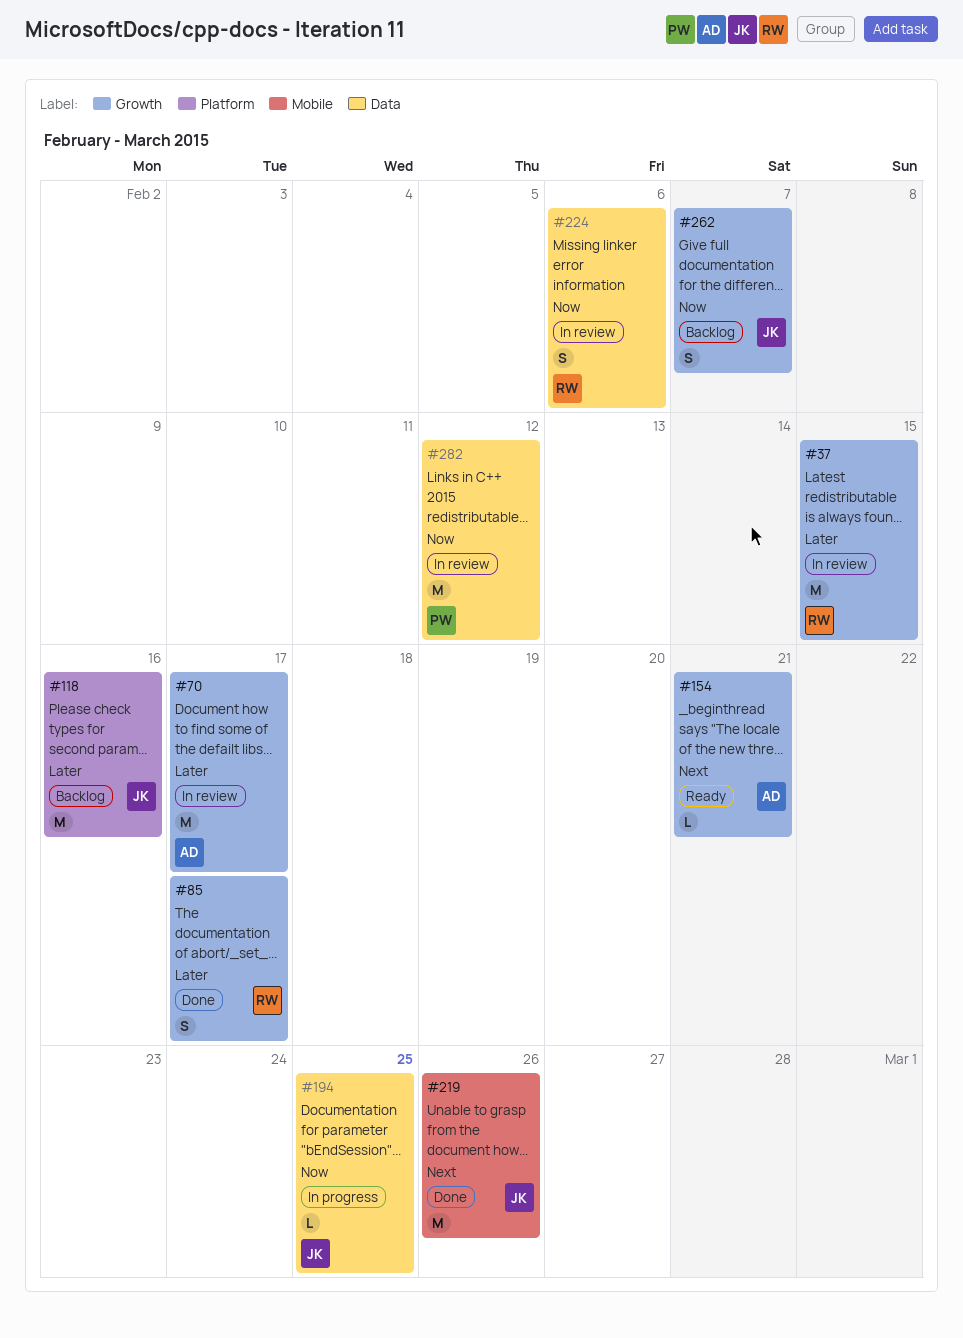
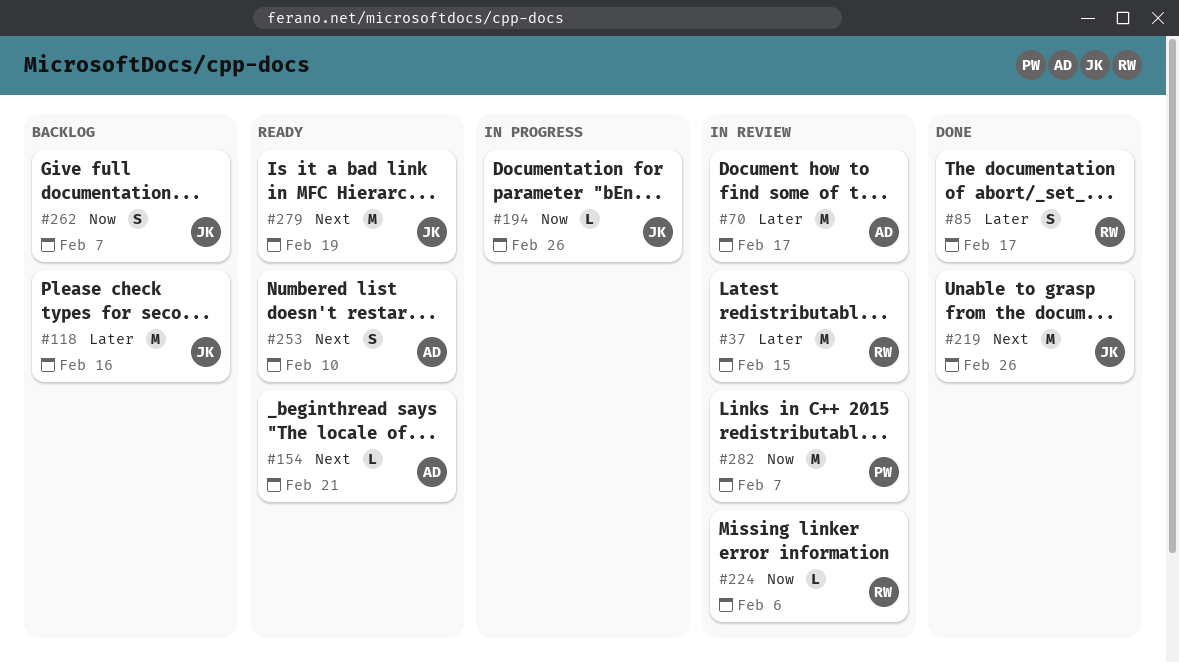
#194, due: Feb 25 -> Feb 26
#224, estimate: S -> L
#253: none -> present
#279: none -> present
#282, due: Feb 12 -> Feb 7

